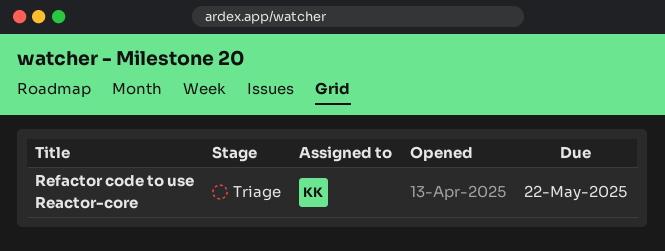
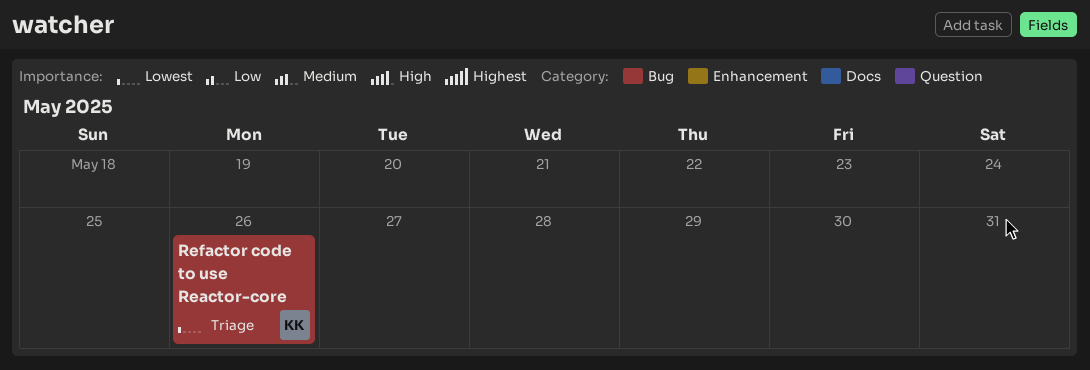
Refactor code to use Reactor-core, due: May 22 -> May 26

